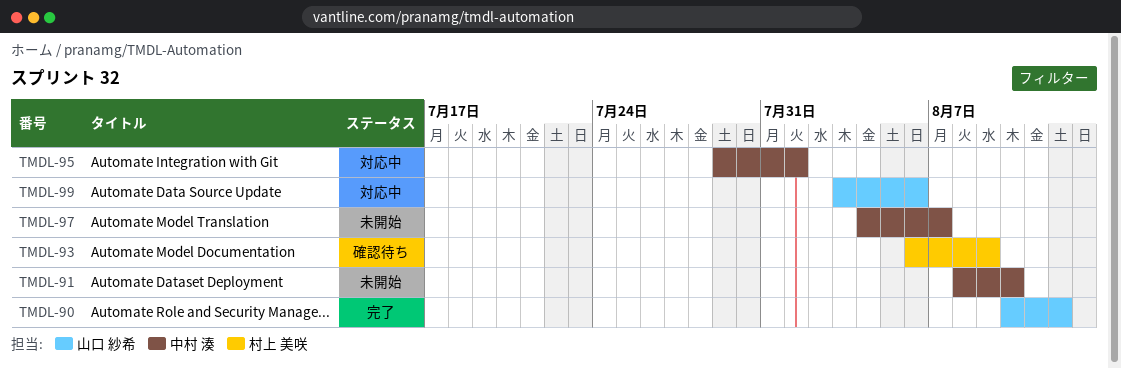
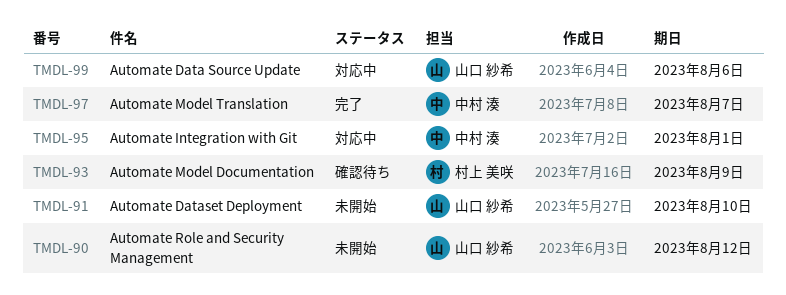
TMDL-90, status: 完了 -> 未開始
TMDL-91, owner: 中村 湊 -> 山口 紗希
TMDL-97, status: 未開始 -> 完了

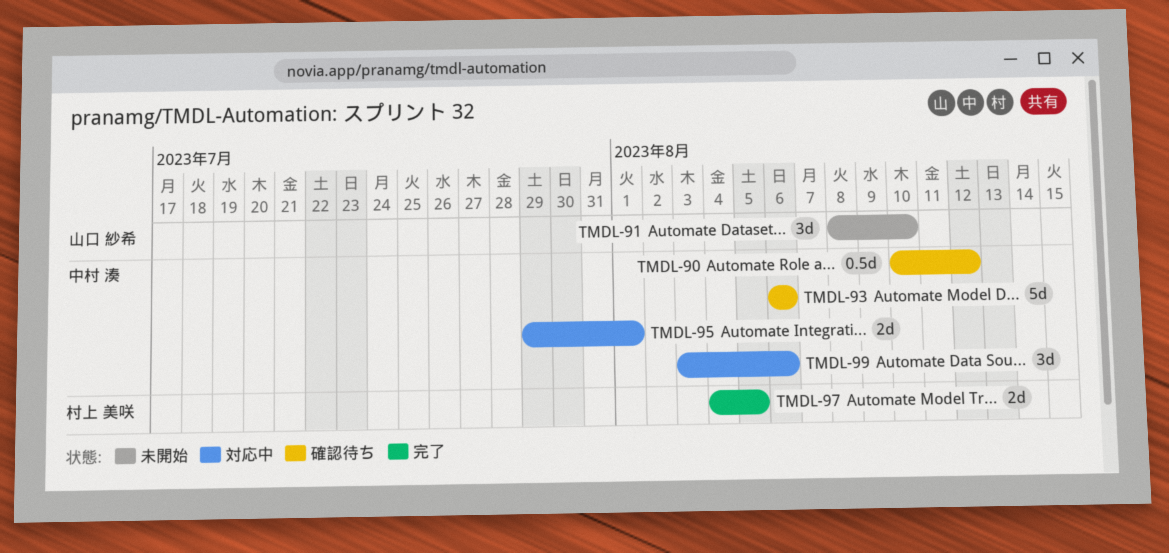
TMDL-90, status: 未開始 -> 確認待ち
TMDL-90, owner: 山口 紗希 -> 中村 湊
TMDL-93, owner: 村上 美咲 -> 中村 湊
TMDL-93, due: Aug 9 -> Aug 6
TMDL-97, owner: 中村 湊 -> 村上 美咲
TMDL-97, due: Aug 7 -> Aug 5
TMDL-99, owner: 山口 紗希 -> 中村 湊

